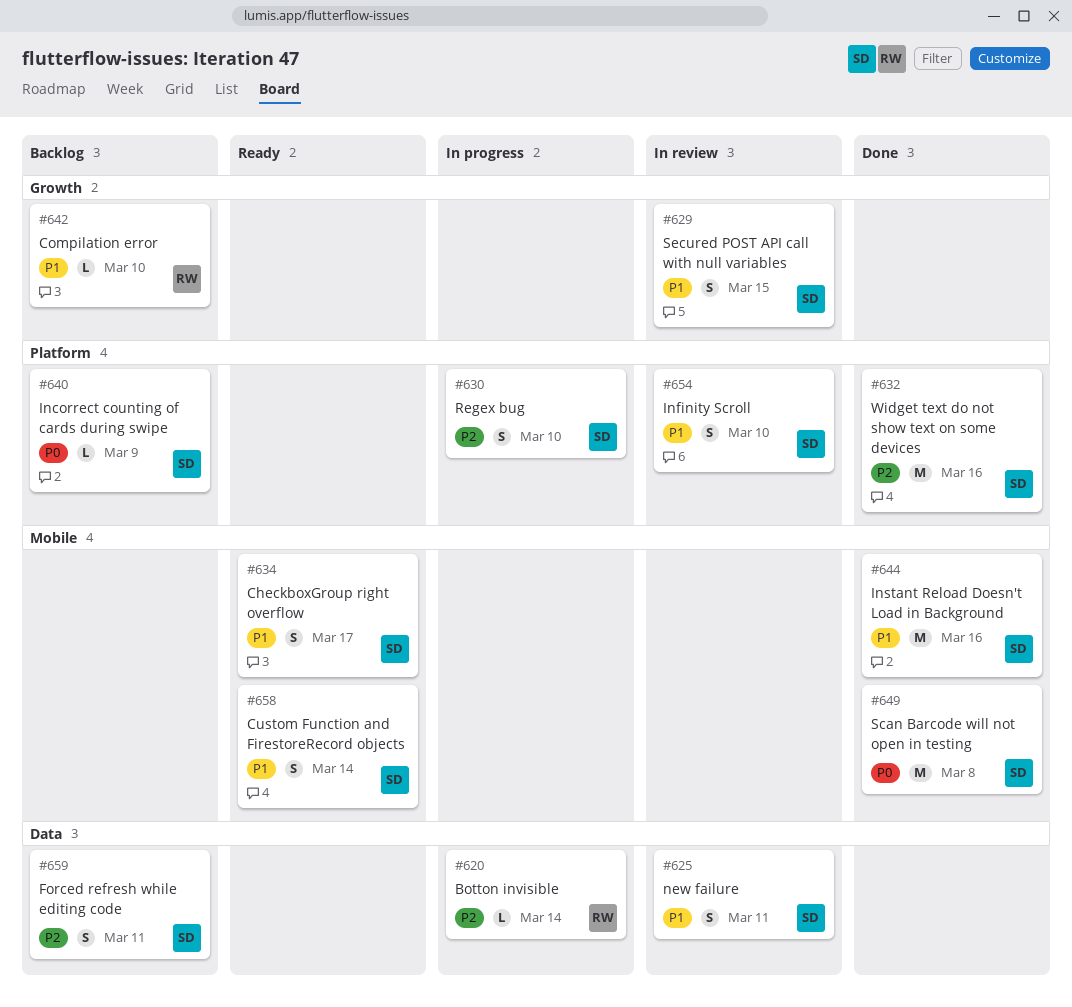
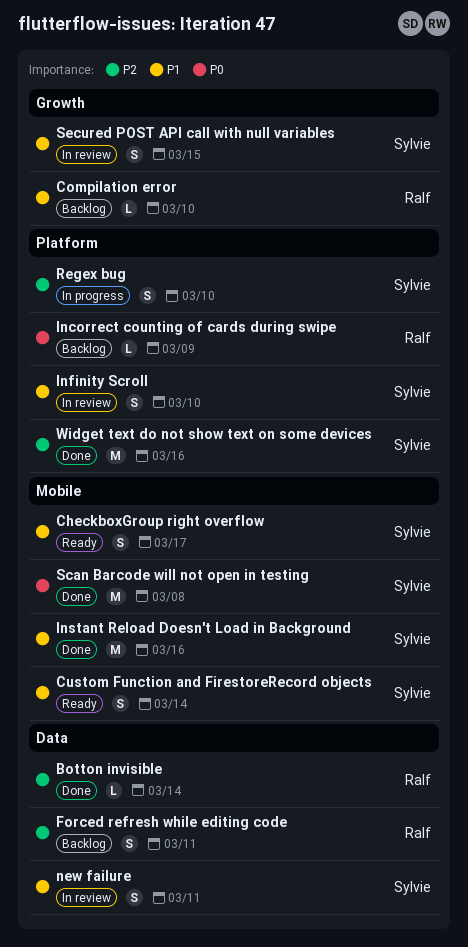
Botton invisible, status: In progress -> Done
Forced refresh while editing code, owner: Sylvie -> Ralf
Incorrect counting of cards during swipe, owner: Sylvie -> Ralf

